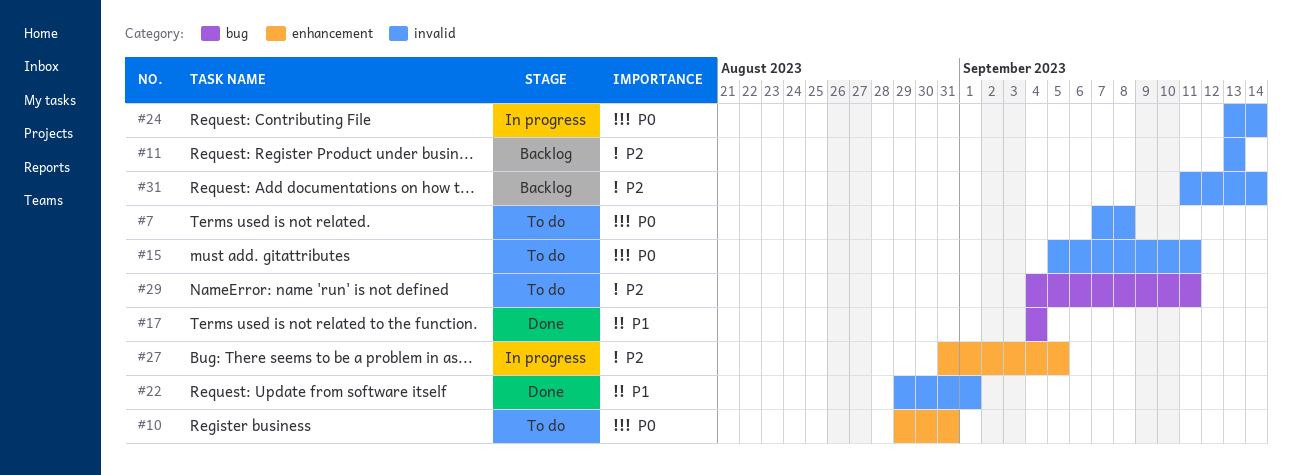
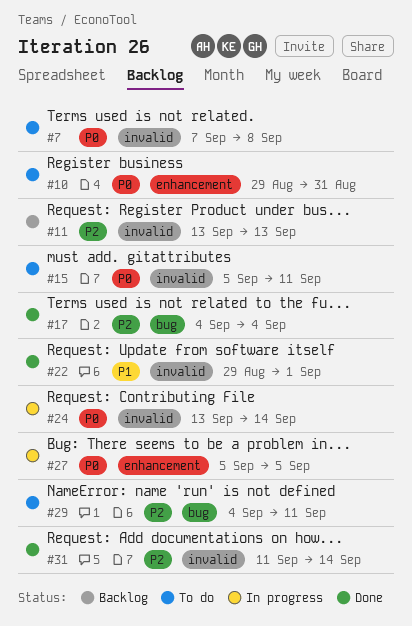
#17, priority: P1 -> P2
#27, priority: P2 -> P0
#27, start: Aug 31 -> Sep 5
#31, status: Backlog -> Done

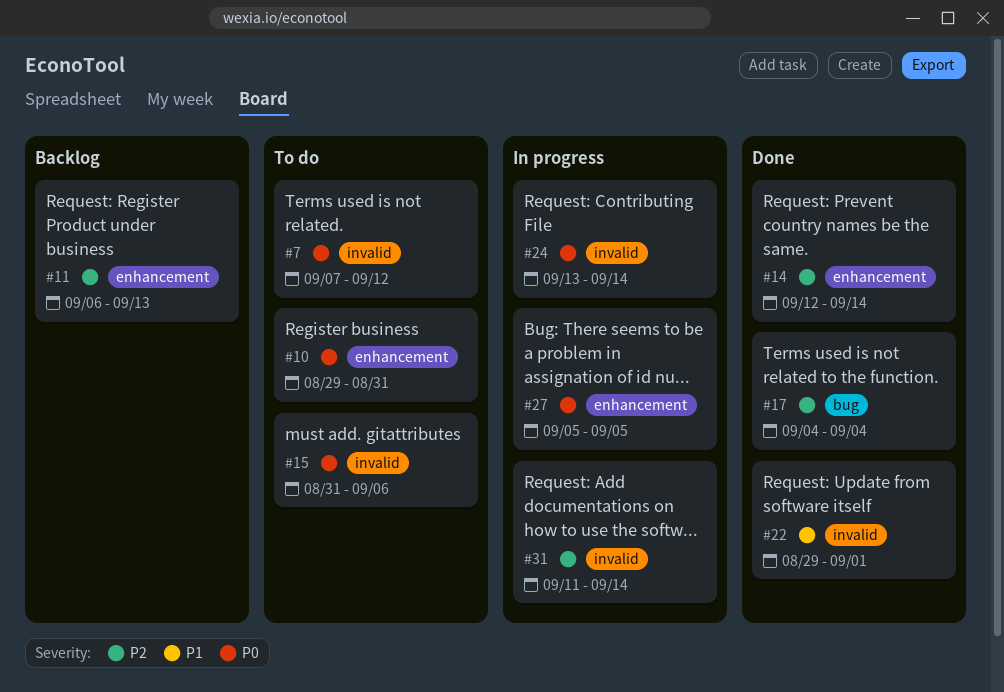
#7, due: Sep 8 -> Sep 12
#11, label: invalid -> enhancement
#11, start: Sep 13 -> Sep 6
#14: none -> present
#15, start: Sep 5 -> Aug 31
#15, due: Sep 11 -> Sep 6
#29: present -> none
#31, status: Done -> In progress

